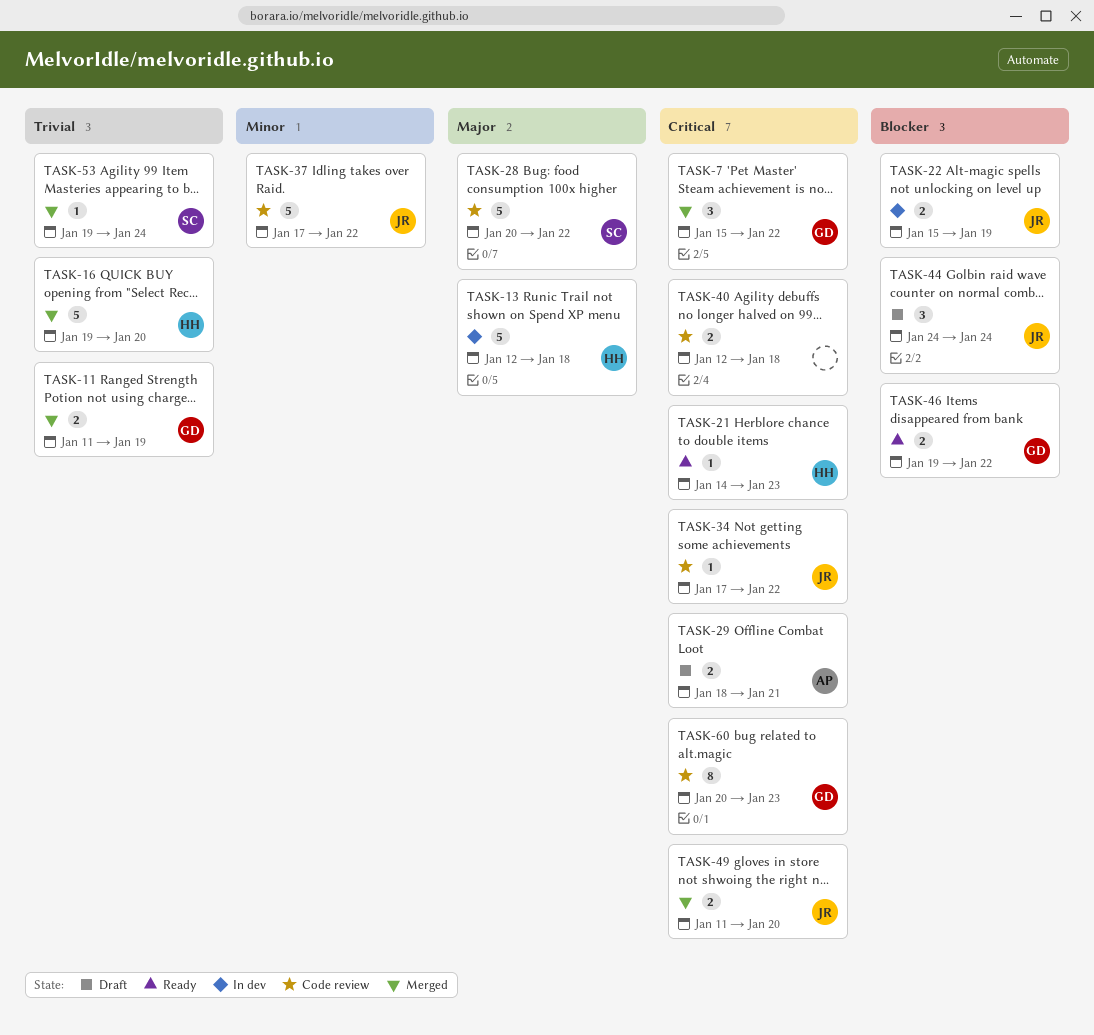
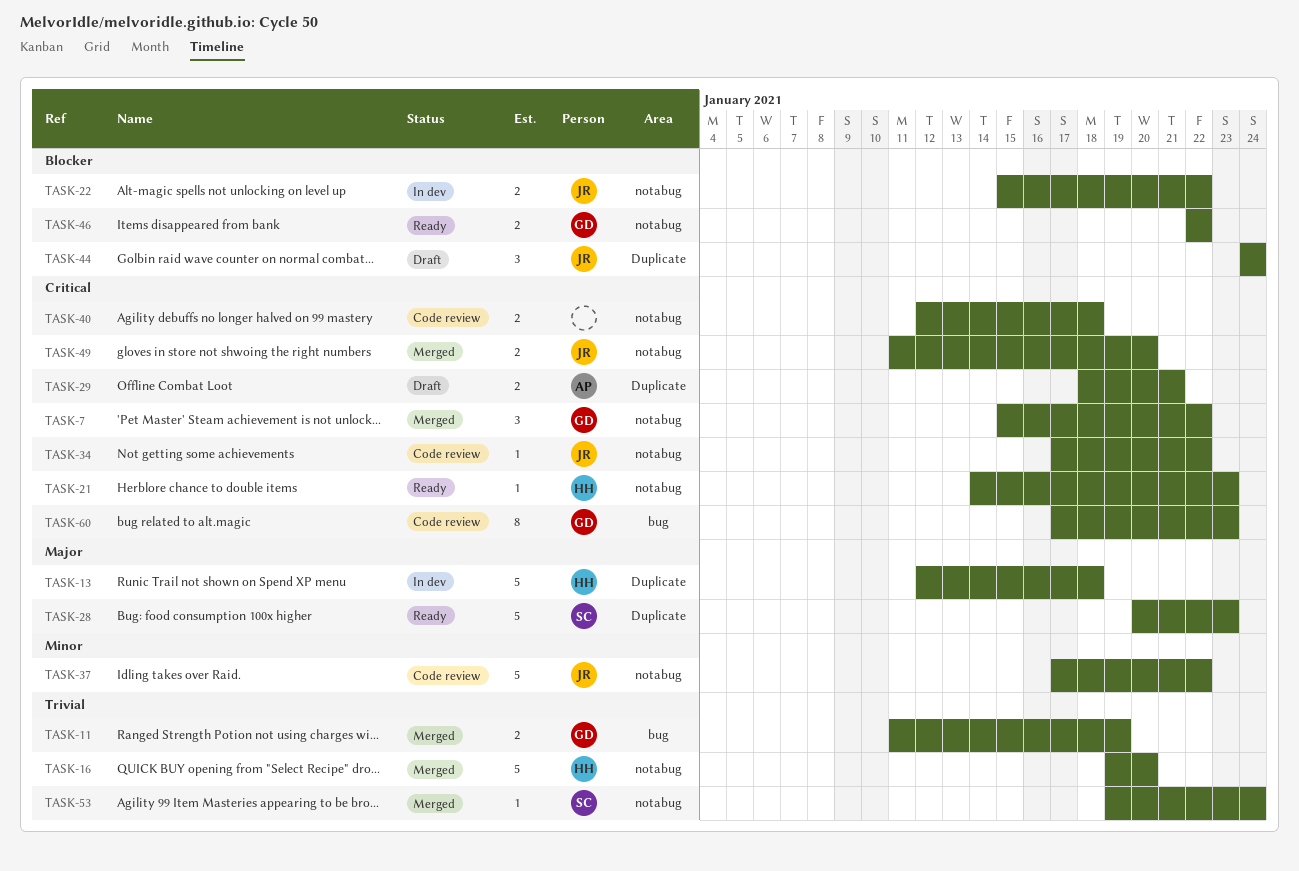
TASK-22, due: Jan 19 -> Jan 22
TASK-28, status: Code review -> Ready
TASK-28, due: Jan 22 -> Jan 23
TASK-46, start: Jan 19 -> Jan 22
TASK-60, start: Jan 20 -> Jan 17

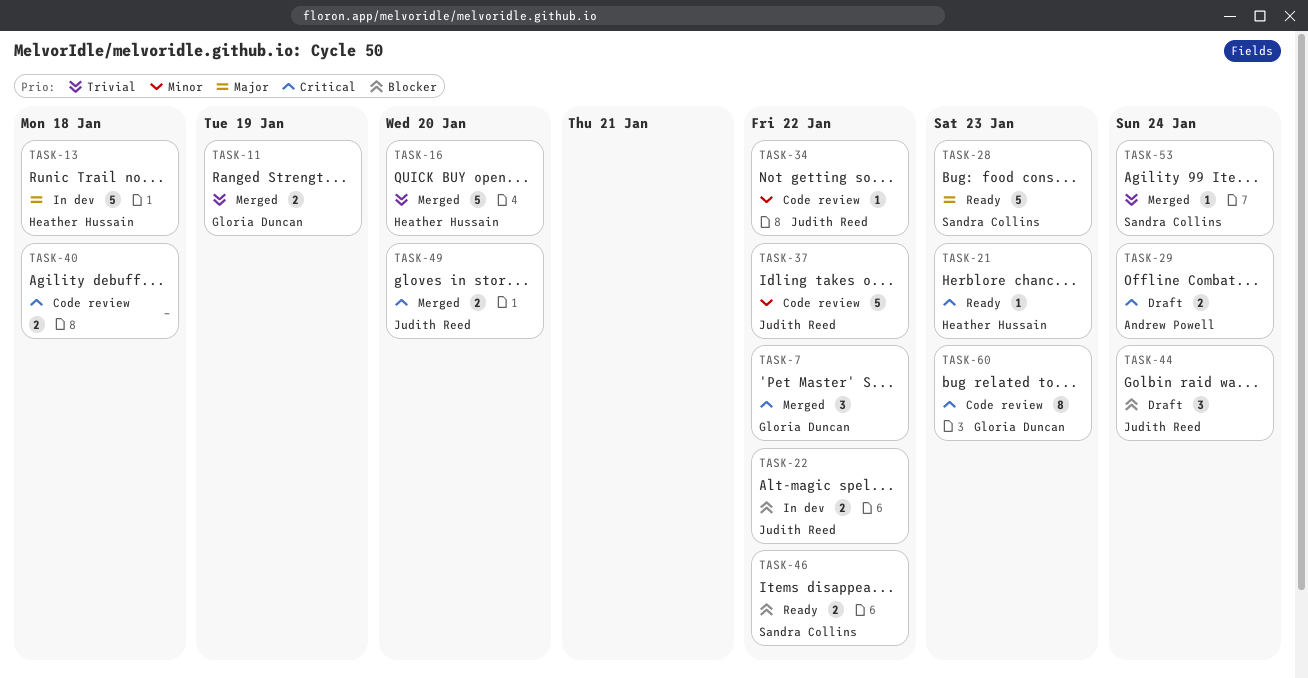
TASK-29, due: Jan 21 -> Jan 24
TASK-34, priority: Critical -> Minor
TASK-46, owner: Gloria Duncan -> Sandra Collins

